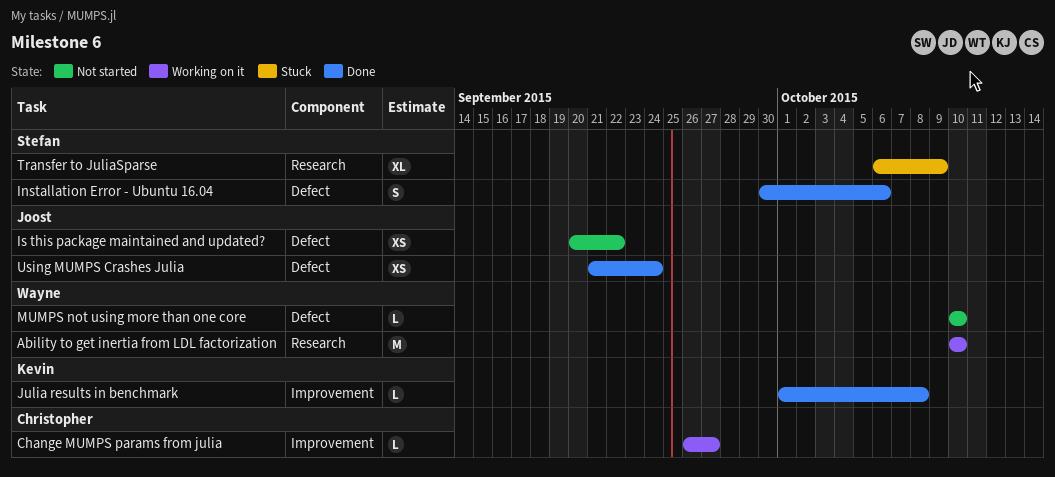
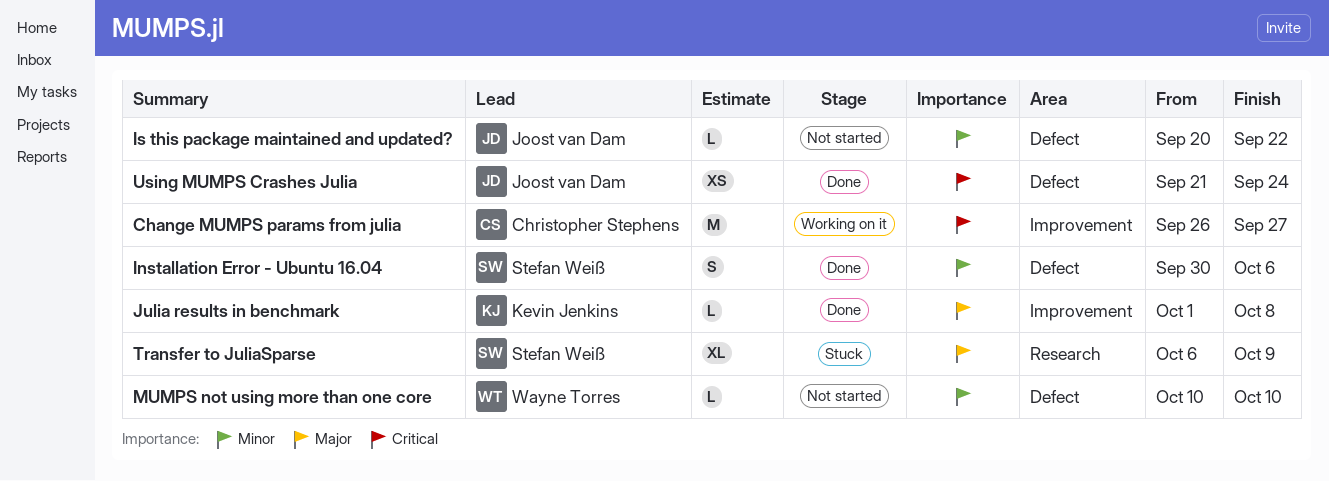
Ability to get inertia from LDL factorization: present -> none
Change MUMPS params from julia, estimate: L -> M
Is this package maintained and updated?, estimate: XS -> L

